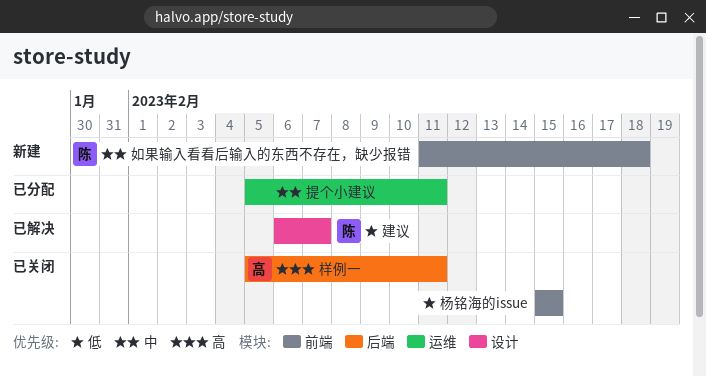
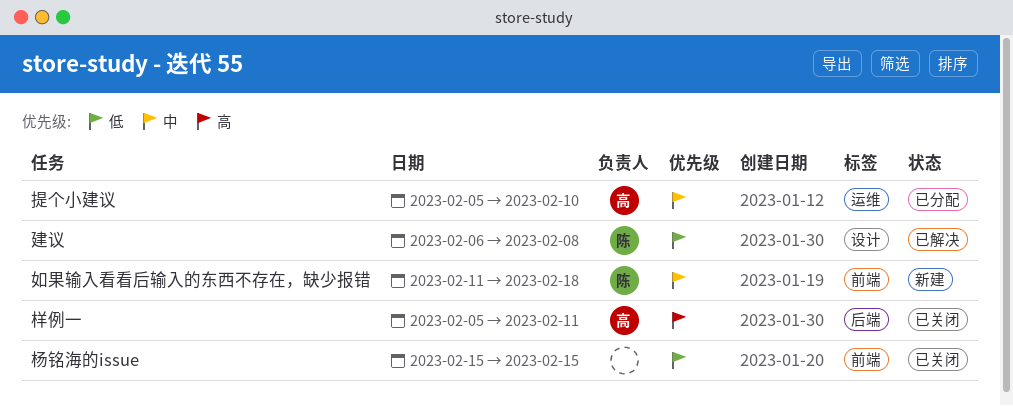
建议, due: Feb 7 -> Feb 8
提个小建议, owner: none -> 高
提个小建议, due: Feb 11 -> Feb 10

